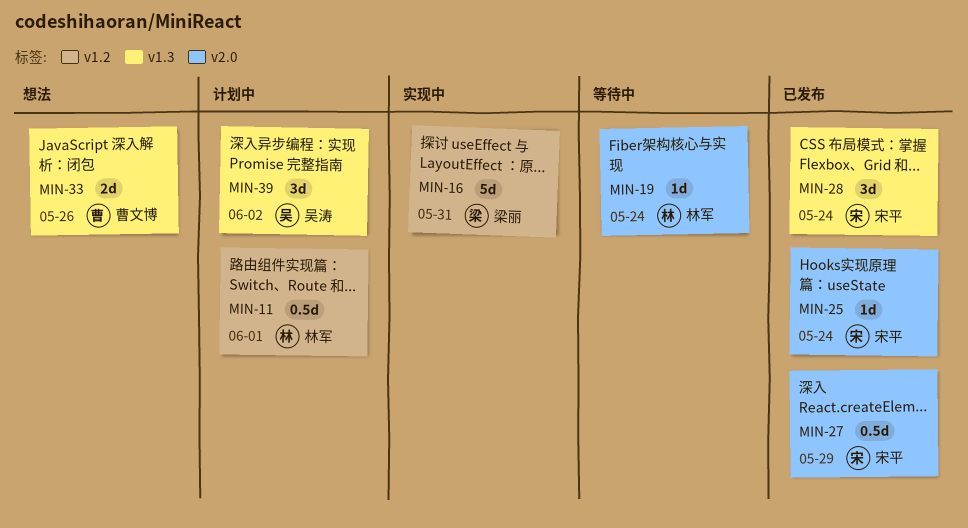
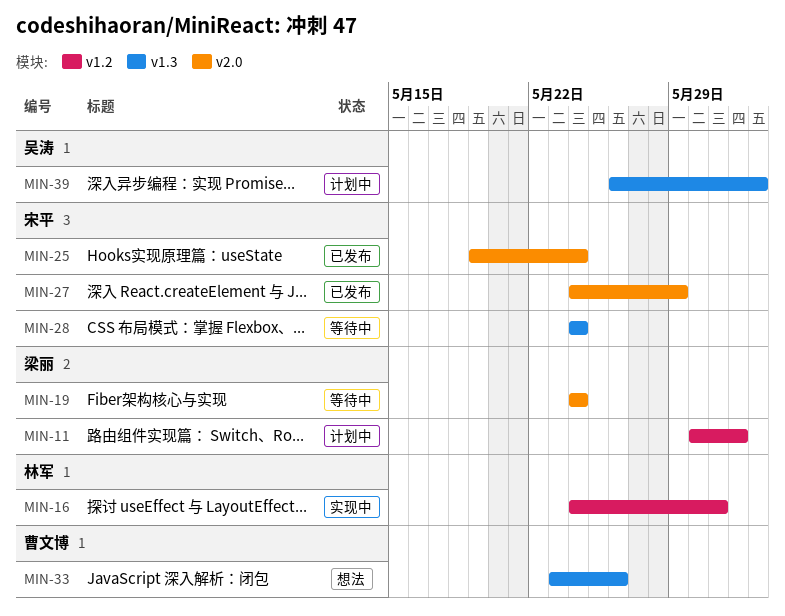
MIN-11, owner: 林军 -> 梁丽
MIN-16, owner: 梁丽 -> 林军
MIN-19, owner: 林军 -> 梁丽
MIN-28, status: 已发布 -> 等待中

